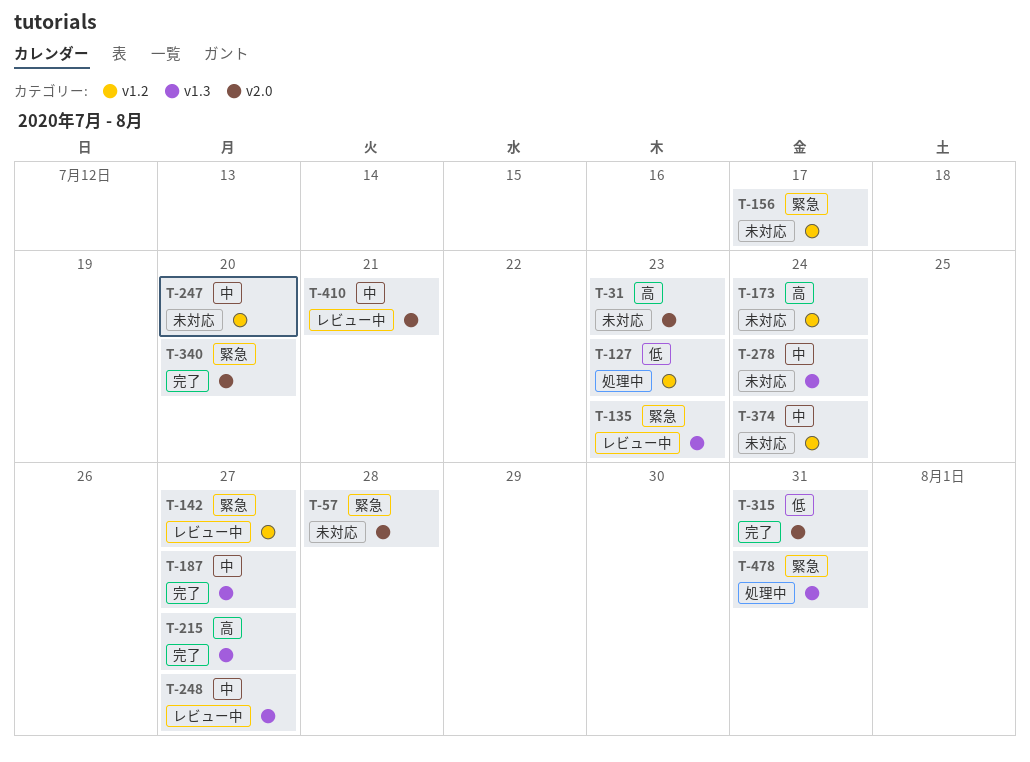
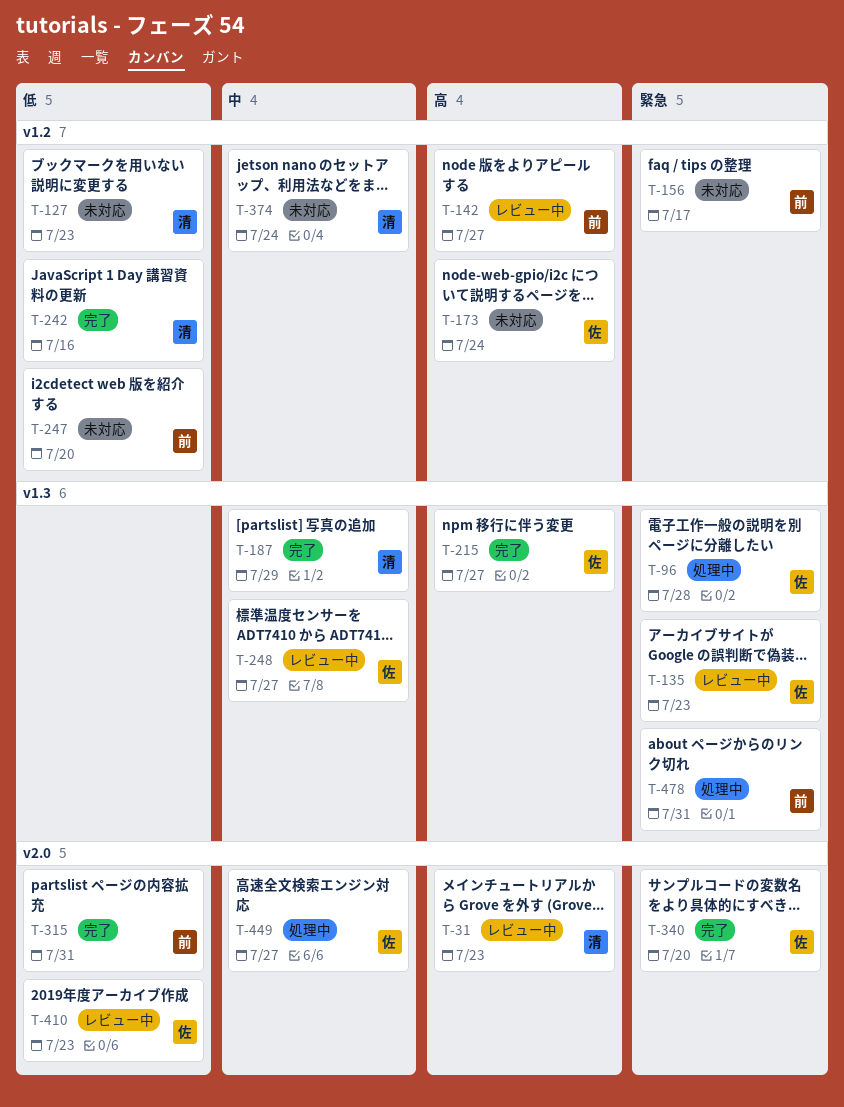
T-31, status: 未対応 -> レビュー中
T-57: present -> none
T-96: none -> present
T-127, status: 処理中 -> 未対応
T-142, priority: 緊急 -> 高
T-187, due: Jul 27 -> Jul 29
T-242: none -> present
T-247, priority: 中 -> 低
T-278: present -> none
T-410, priority: 中 -> 低
T-410, due: Jul 21 -> Jul 23
T-449: none -> present

